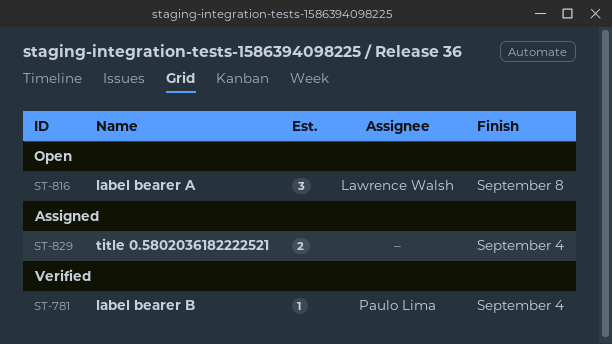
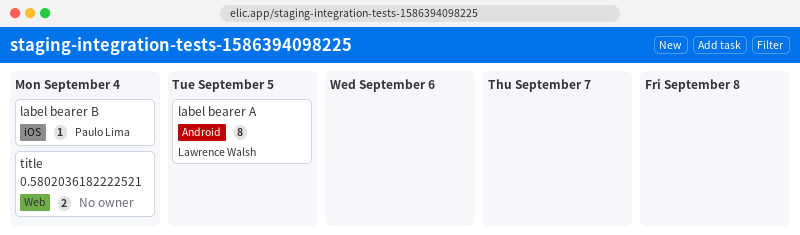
label bearer A, estimate: 3 -> 8
label bearer A, due: Sep 8 -> Sep 5

